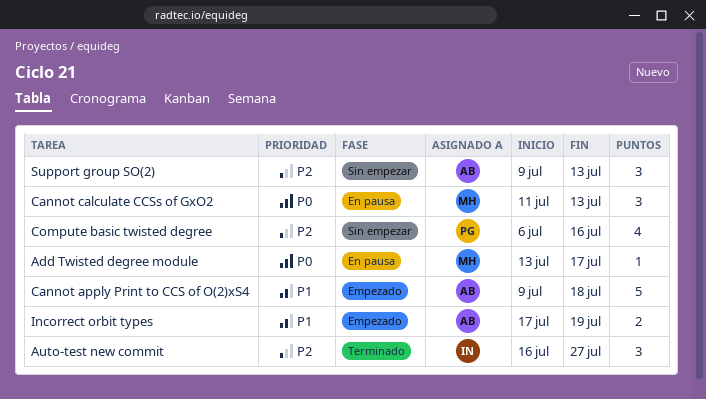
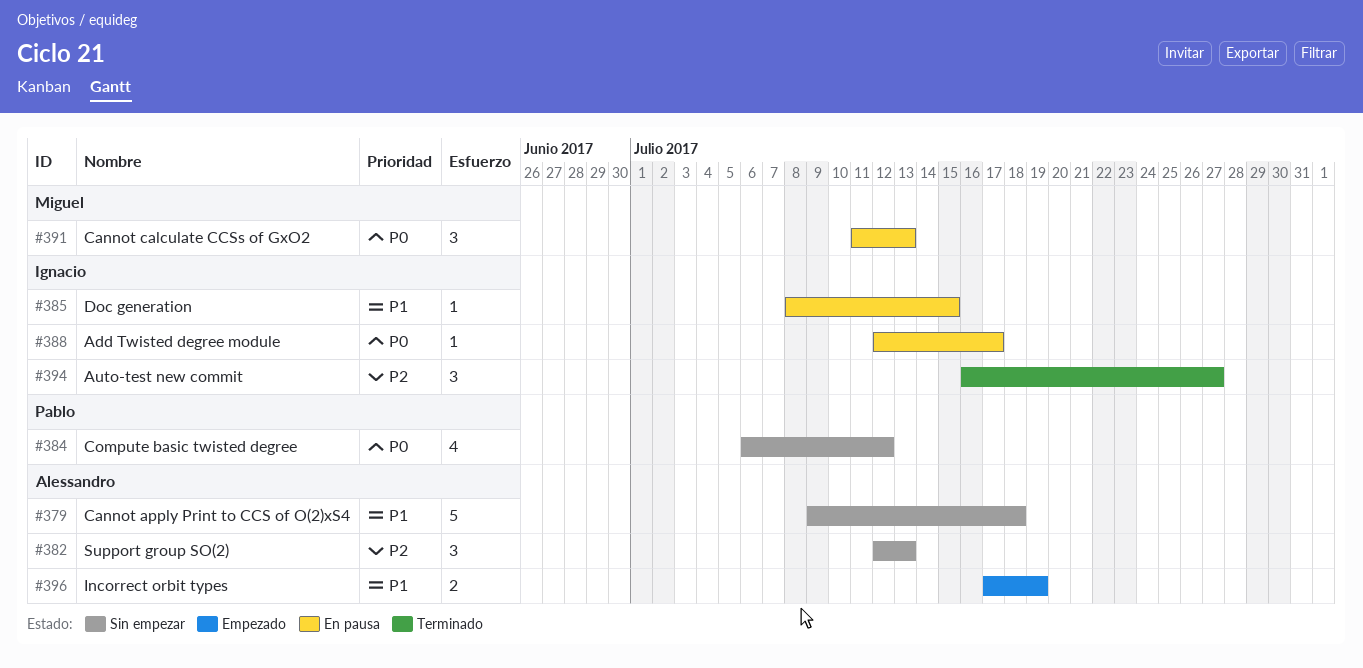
Add Twisted degree module, owner: Miguel -> Ignacio
Add Twisted degree module, start: Jul 13 -> Jul 12
Cannot apply Print to CCS of O(2)xS4, status: Empezado -> Sin empezar
Compute basic twisted degree, priority: P2 -> P0
Compute basic twisted degree, due: Jul 16 -> Jul 12
Doc generation: none -> present
Support group SO(2), start: Jul 9 -> Jul 12

